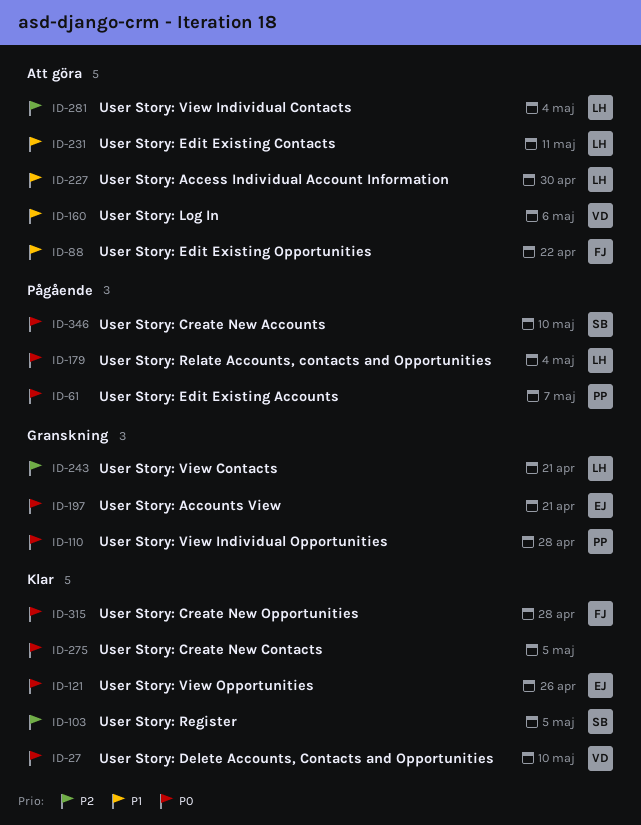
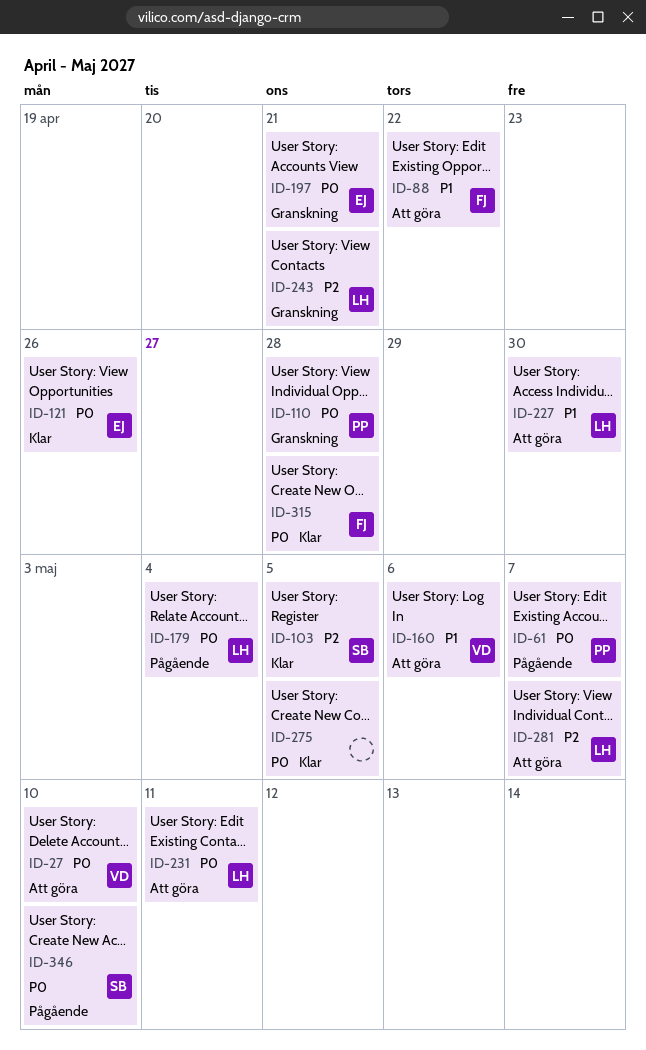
ID-27, status: Klar -> Att göra
ID-231, priority: P1 -> P0
ID-281, due: May 4 -> May 7

